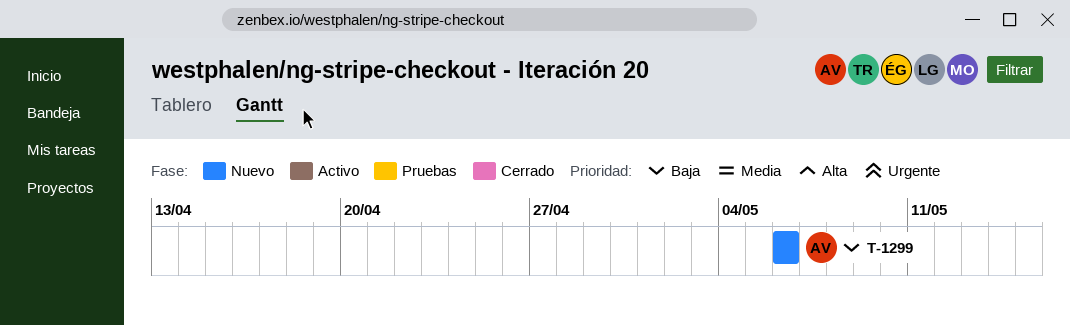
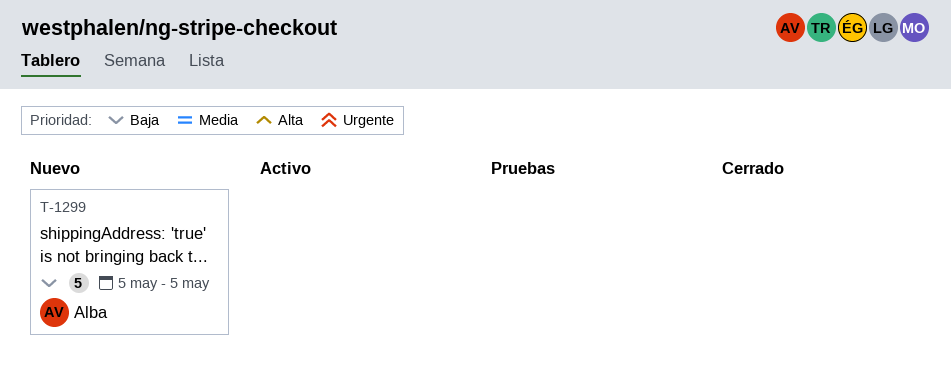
T-1299, start: May 6 -> May 5
T-1299, due: May 6 -> May 5

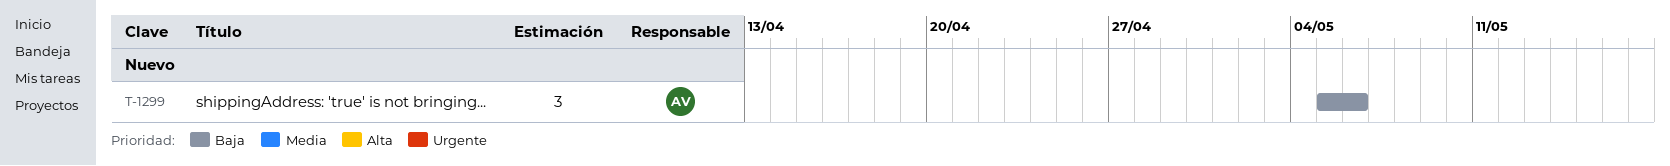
T-1299, estimate: 5 -> 3
T-1299, due: May 5 -> May 6

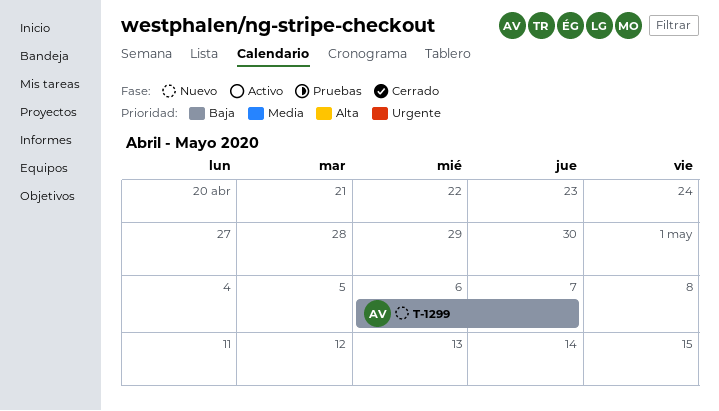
T-1299, start: May 5 -> May 6
T-1299, due: May 6 -> May 7

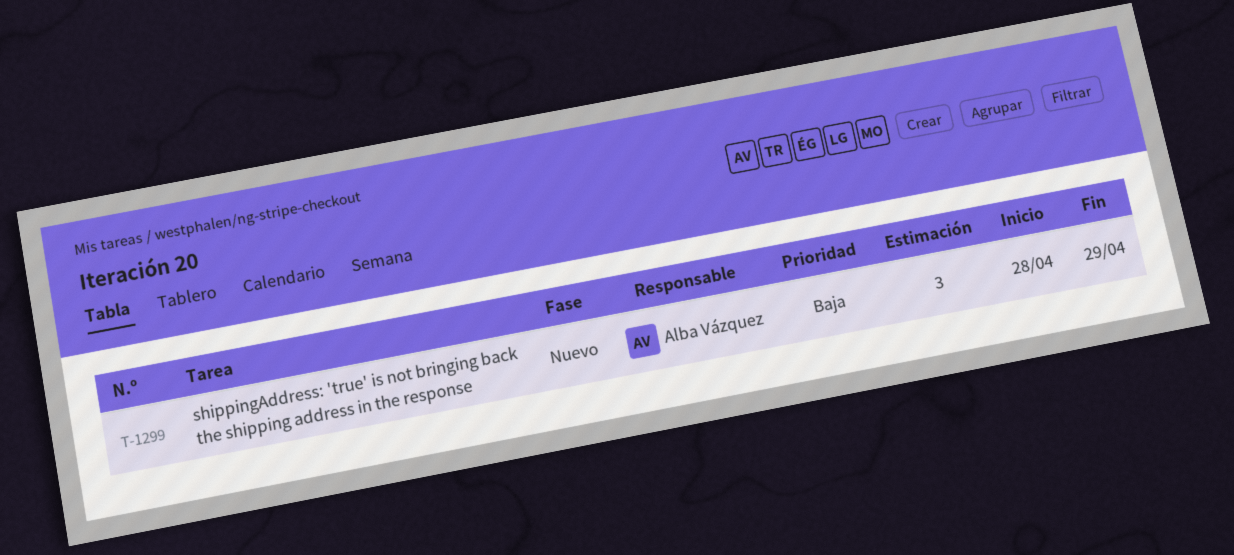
T-1299, start: May 6 -> Apr 28
T-1299, due: May 7 -> Apr 29

